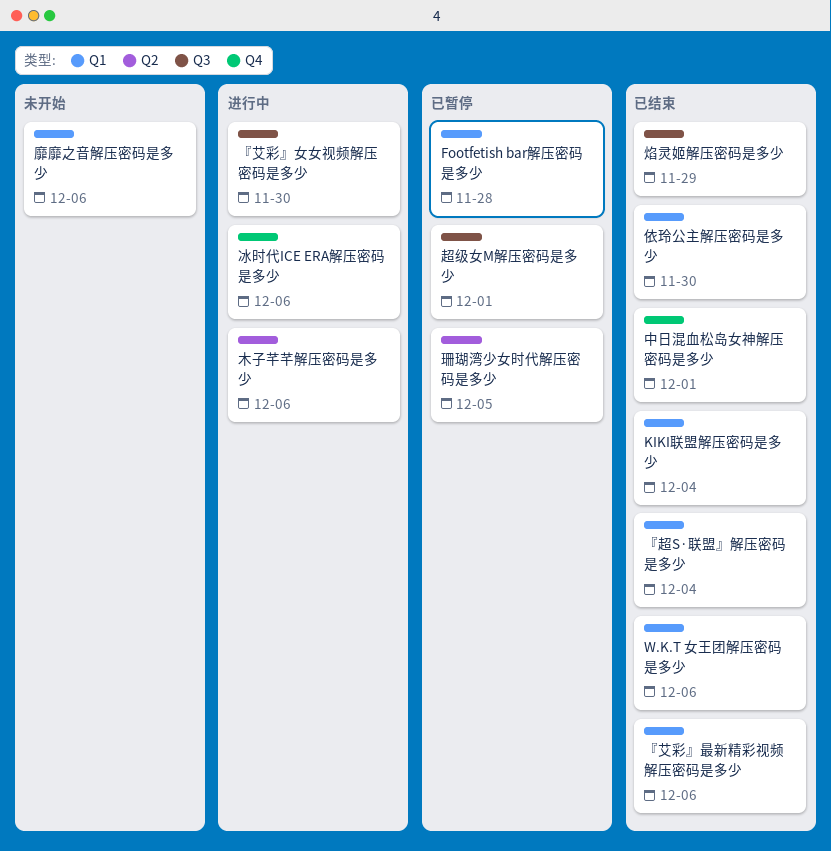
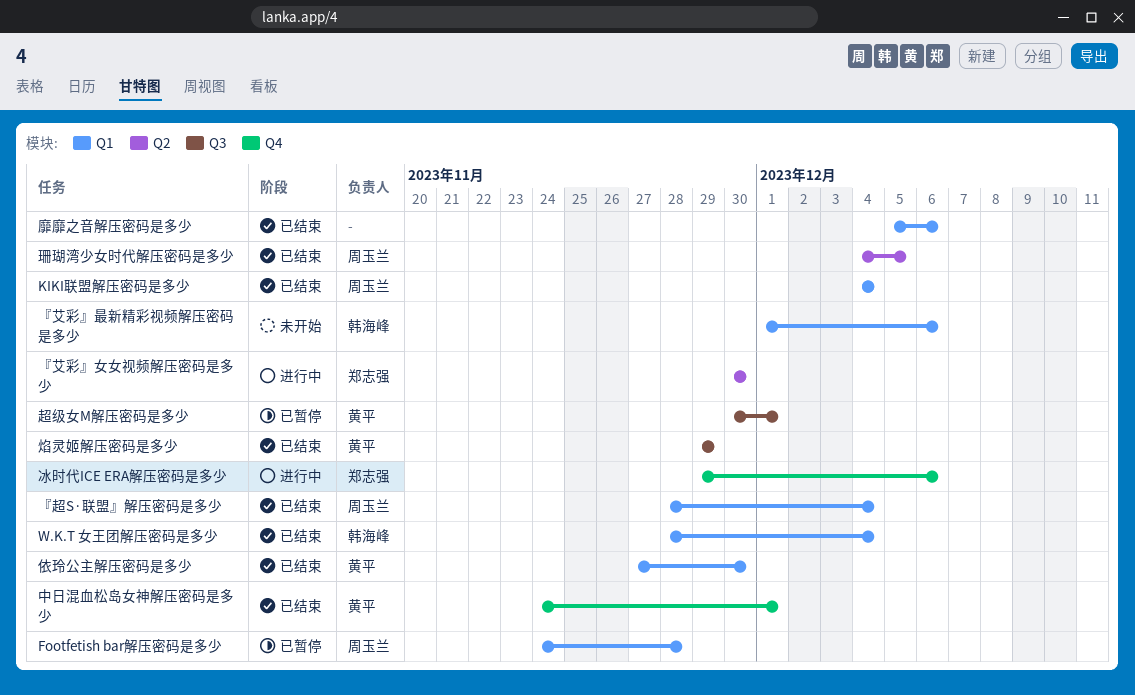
W.K.T 女王团解压密码是多少, due: Dec 6 -> Dec 4
『艾彩』女女视频解压密码是多少, label: Q3 -> Q2
『艾彩』最新精彩视频解压密码是多少, status: 已结束 -> 未开始
木子芊芊解压密码是多少: present -> none
珊瑚湾少女时代解压密码是多少, status: 已暂停 -> 已结束
靡靡之音解压密码是多少, status: 未开始 -> 已结束

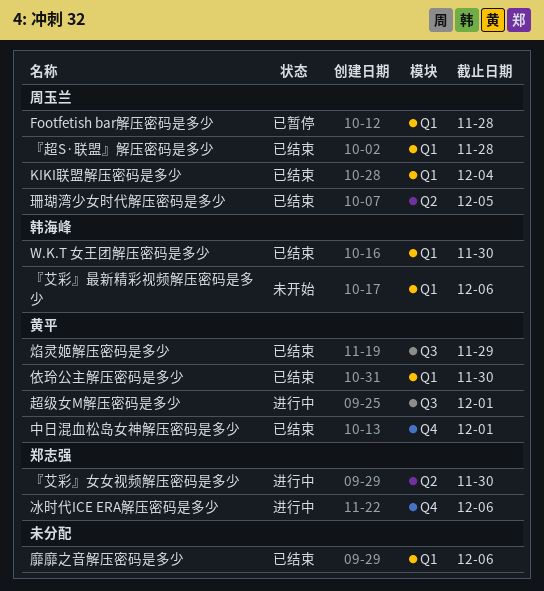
W.K.T 女王团解压密码是多少, due: Dec 4 -> Nov 30
『超S·联盟』解压密码是多少, due: Dec 4 -> Nov 28
超级女M解压密码是多少, status: 已暂停 -> 进行中

